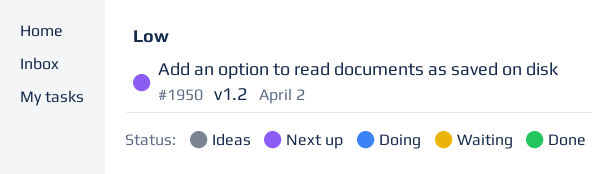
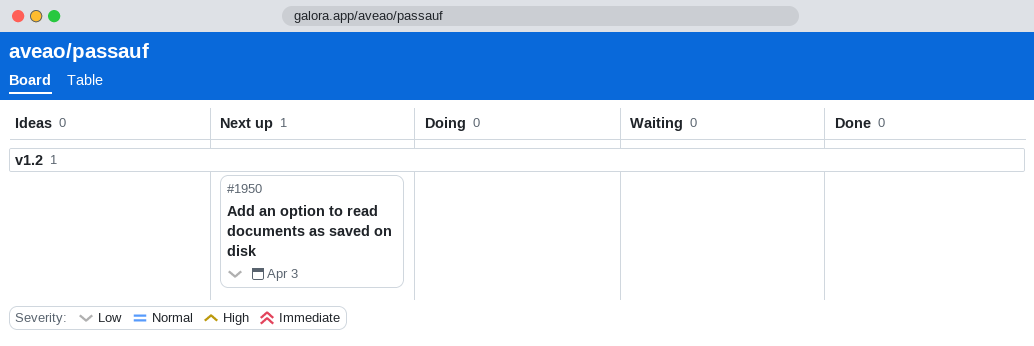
#1950, due: Apr 2 -> Apr 3

